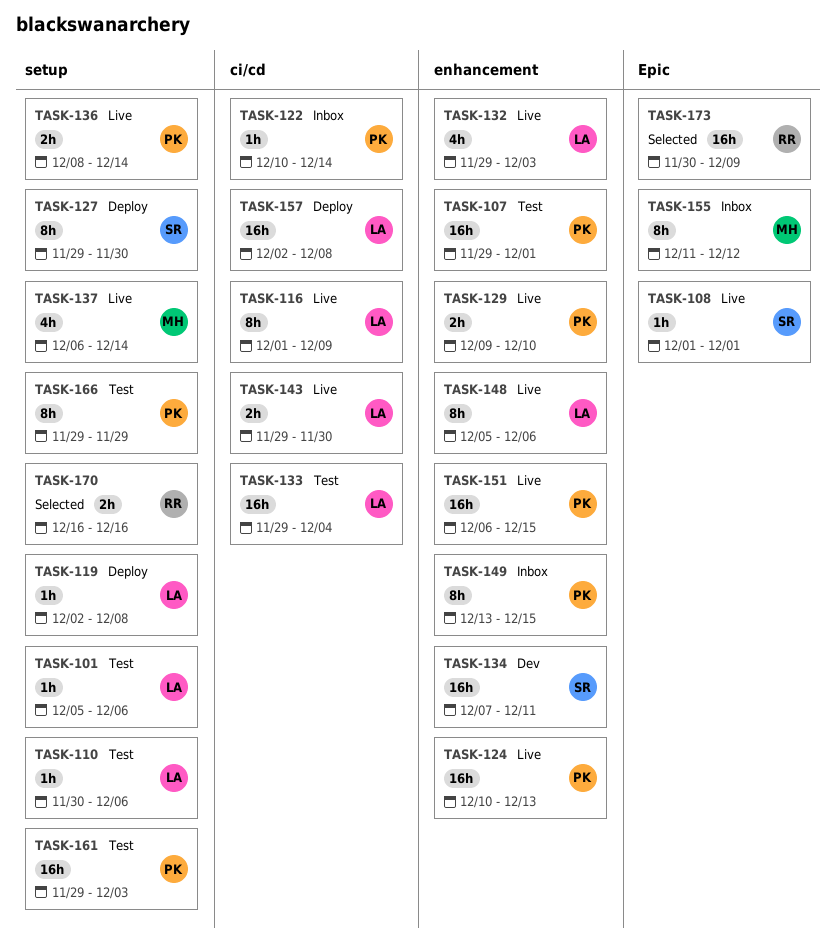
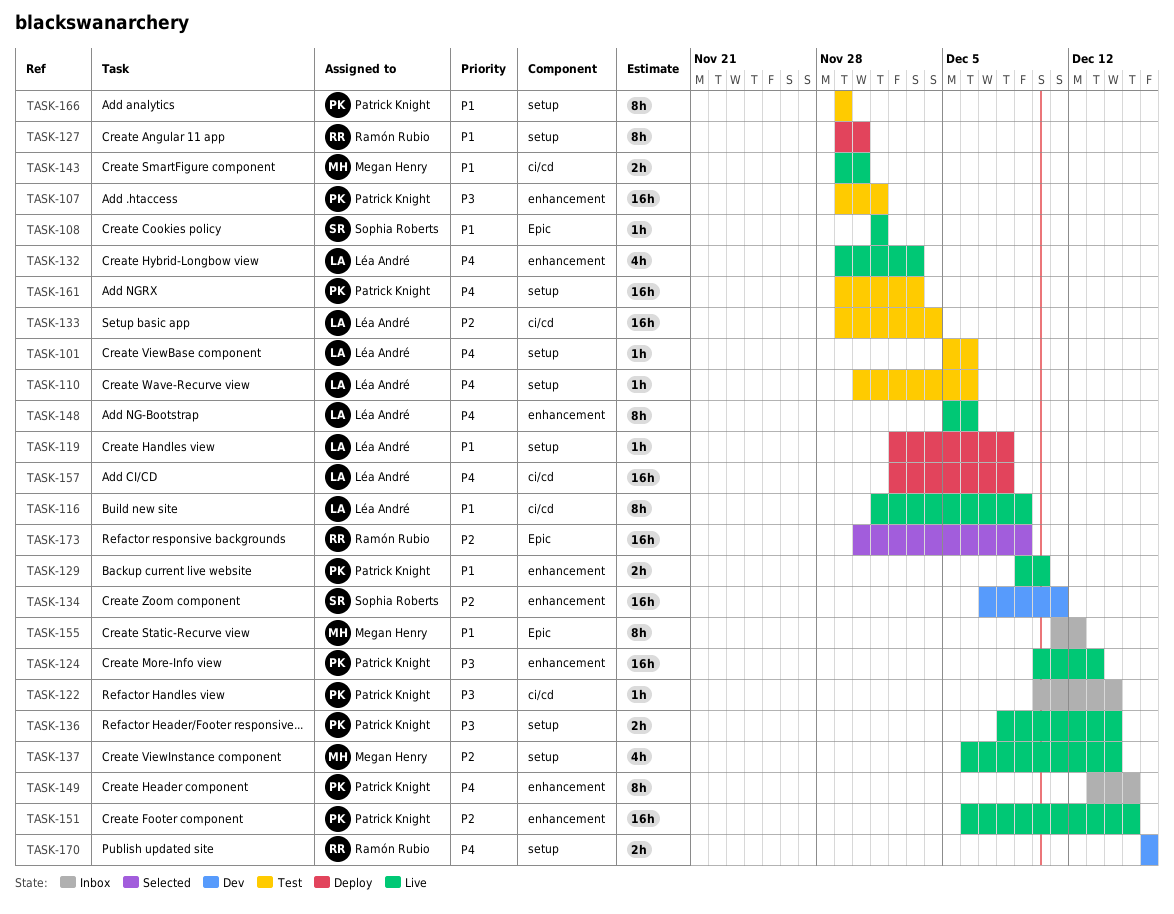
TASK-127, owner: Sophia Roberts -> Ramón Rubio
TASK-143, owner: Léa André -> Megan Henry
TASK-170, status: Selected -> Dev

